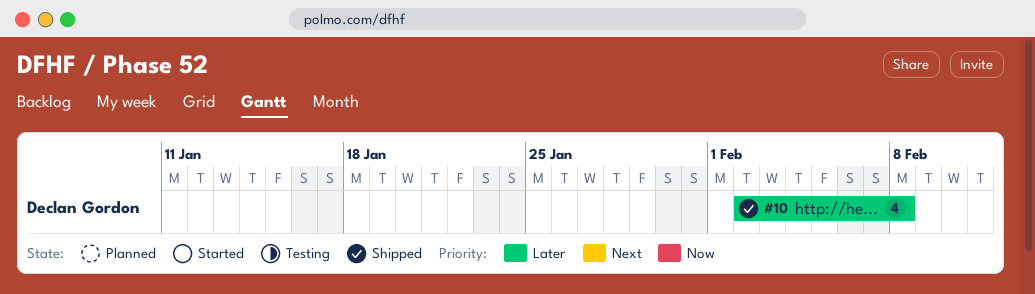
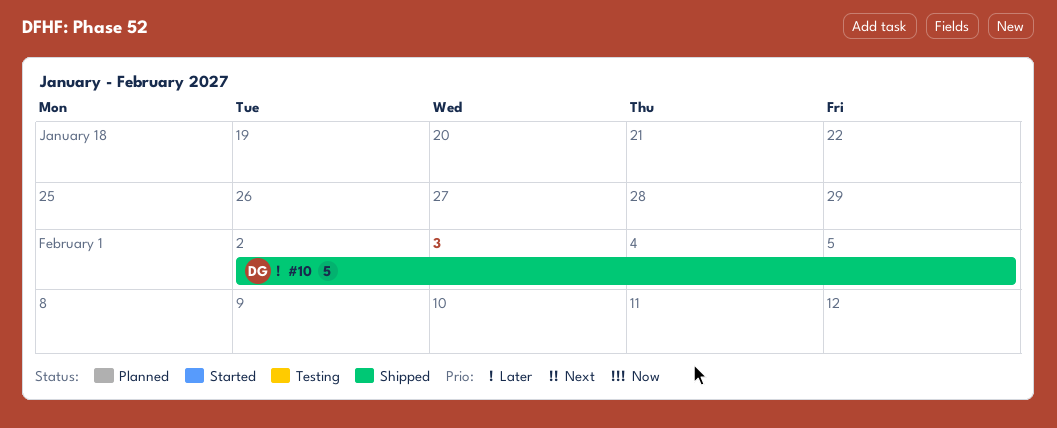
#10, estimate: 4 -> 5
#10, due: Feb 8 -> Feb 5

